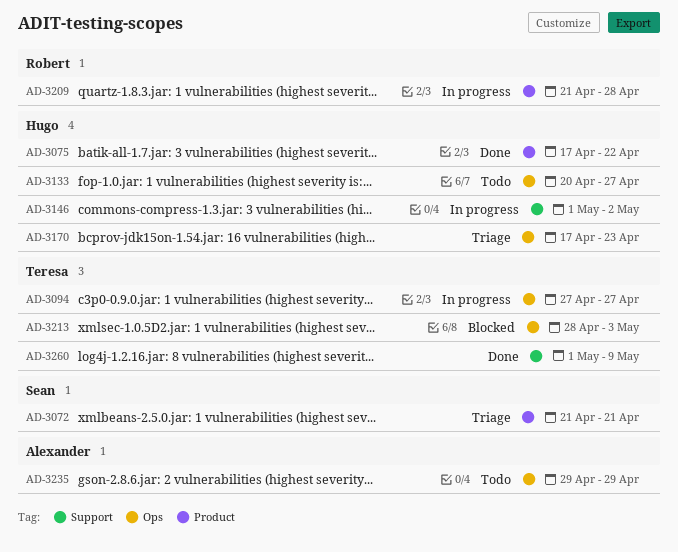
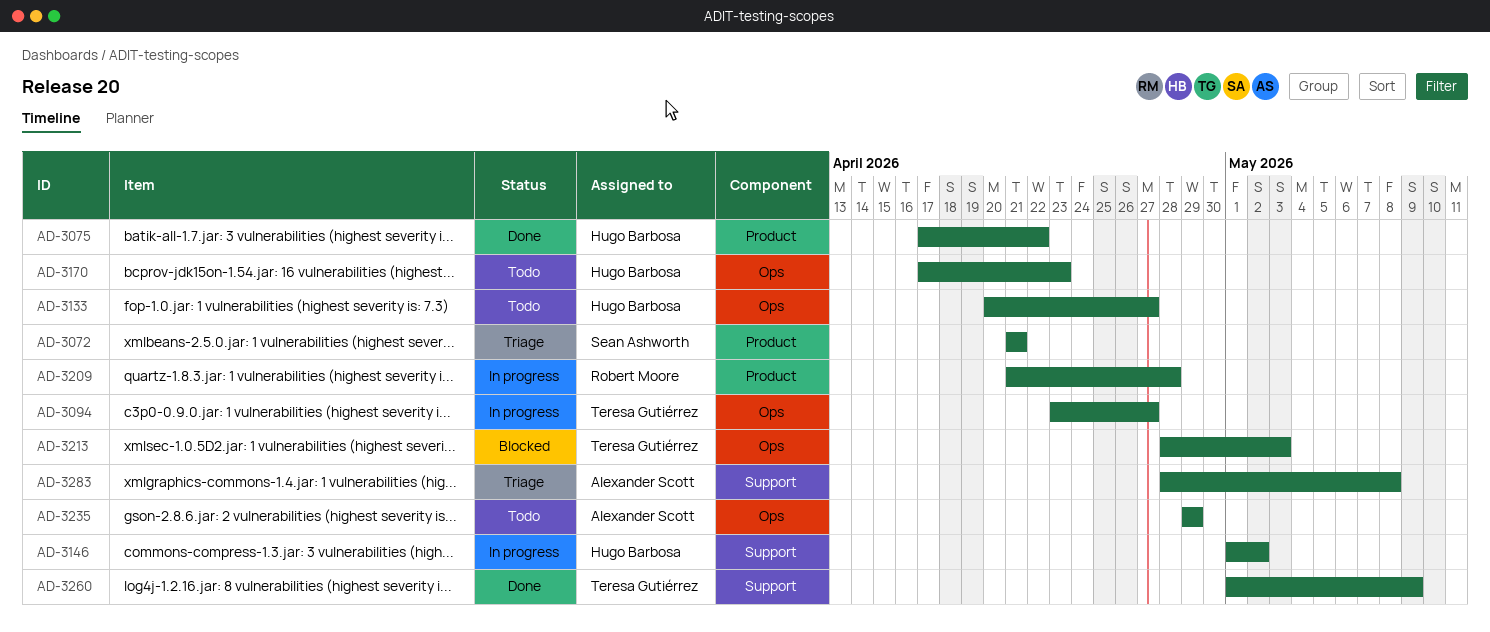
AD-3094, start: Apr 27 -> Apr 23
AD-3170, status: Triage -> Todo
AD-3283: none -> present

